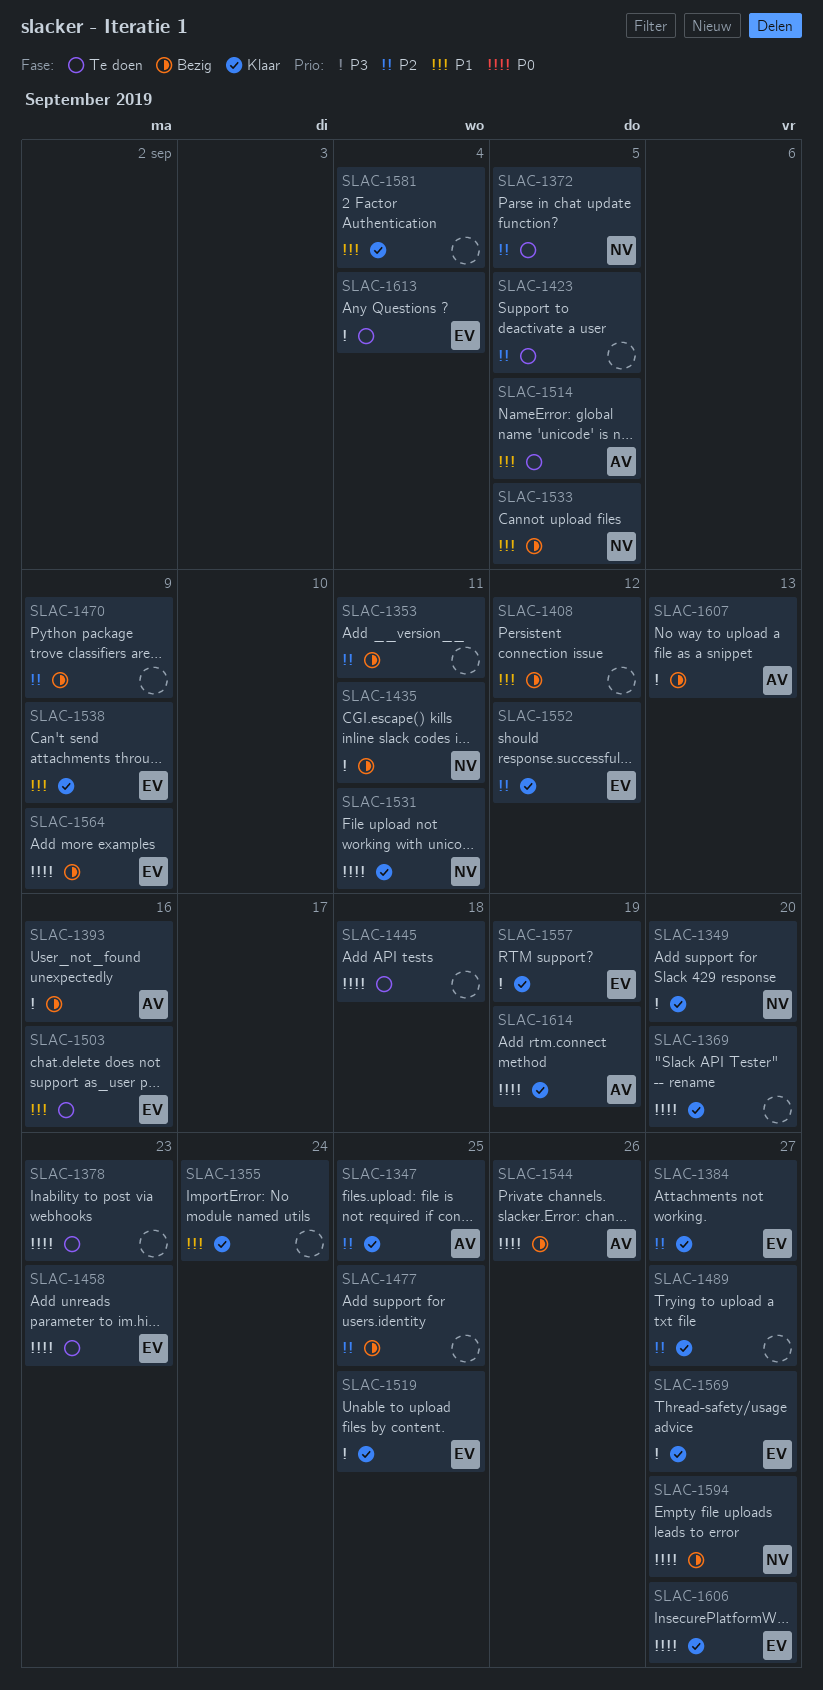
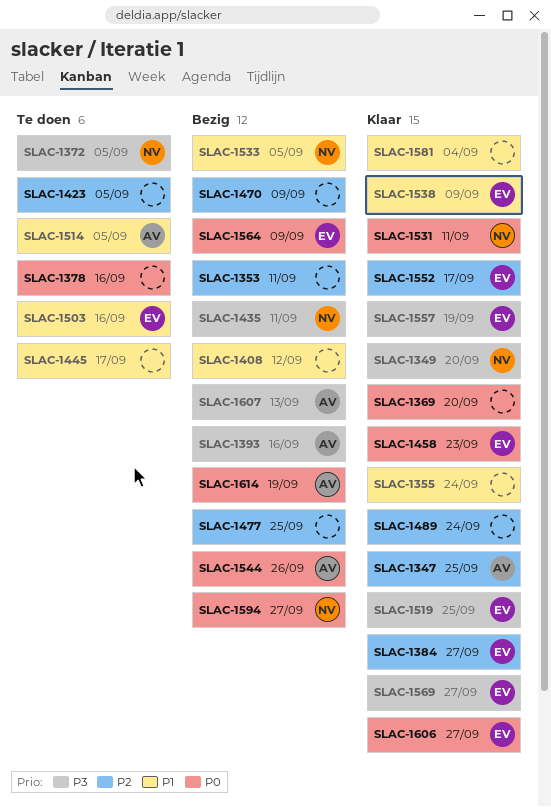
SLAC-1372, priority: P2 -> P3
SLAC-1378, due: Sep 23 -> Sep 16
SLAC-1445, priority: P0 -> P1
SLAC-1445, due: Sep 18 -> Sep 17
SLAC-1458, status: Te doen -> Klaar
SLAC-1489, due: Sep 27 -> Sep 24
SLAC-1552, due: Sep 12 -> Sep 17
SLAC-1613: present -> none
SLAC-1614, status: Klaar -> Bezig

